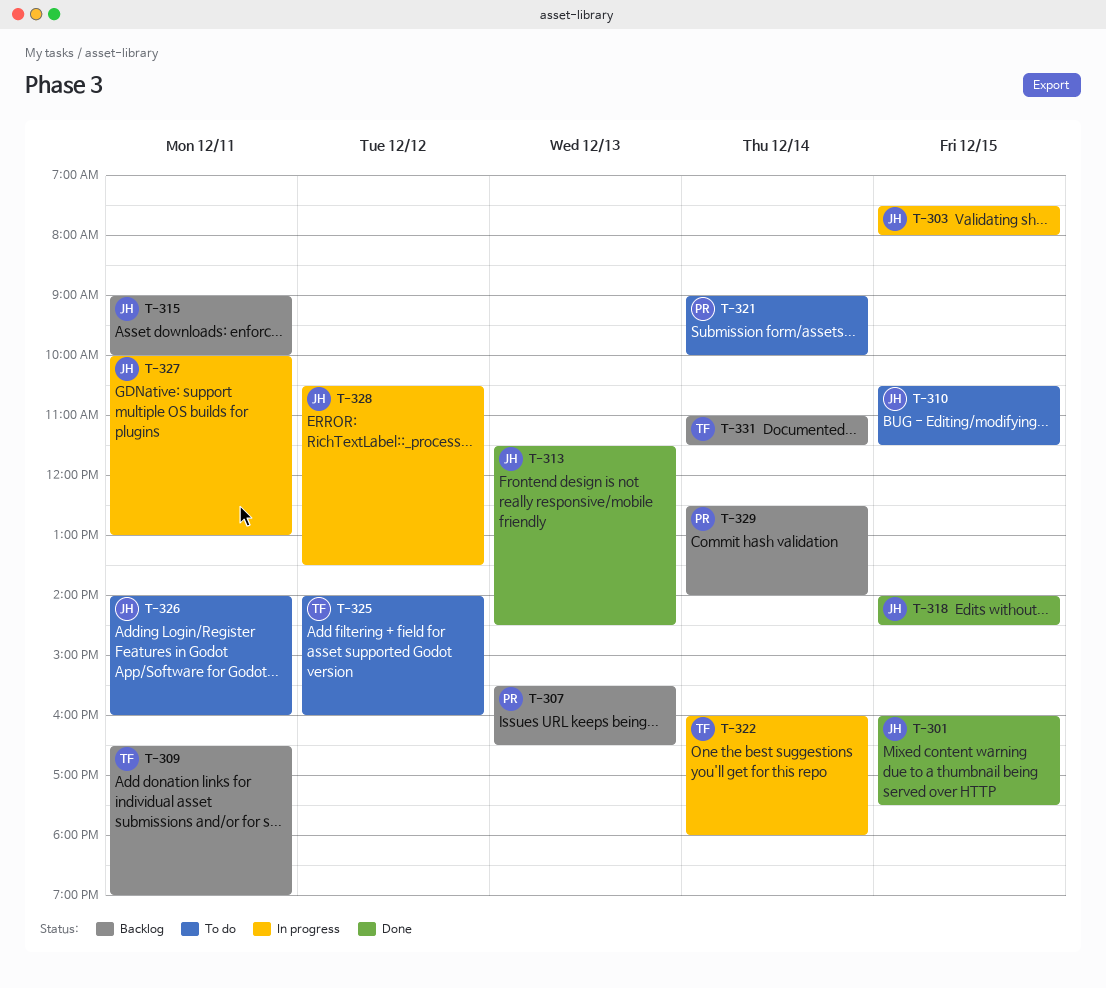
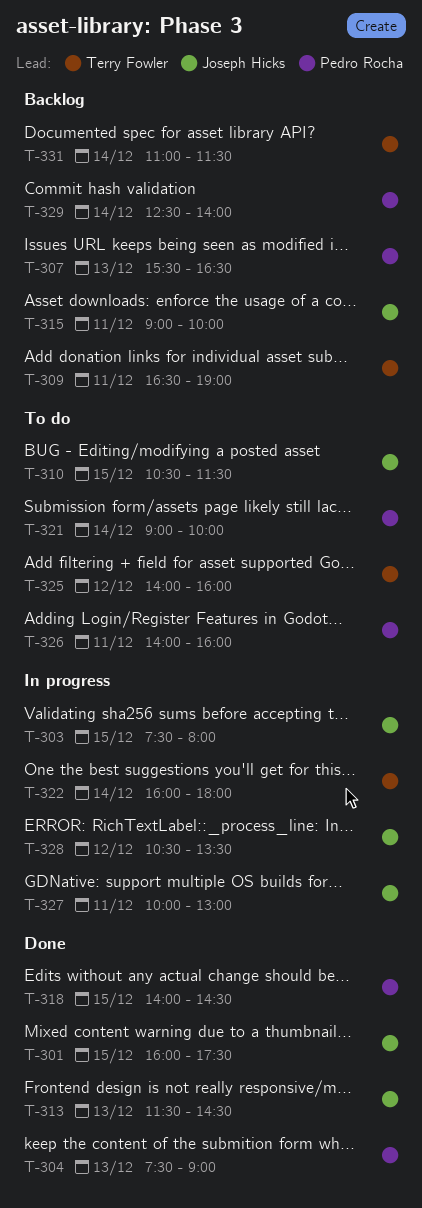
T-304: none -> present
T-318, owner: Joseph Hicks -> Pedro Rocha
T-326, owner: Joseph Hicks -> Pedro Rocha

